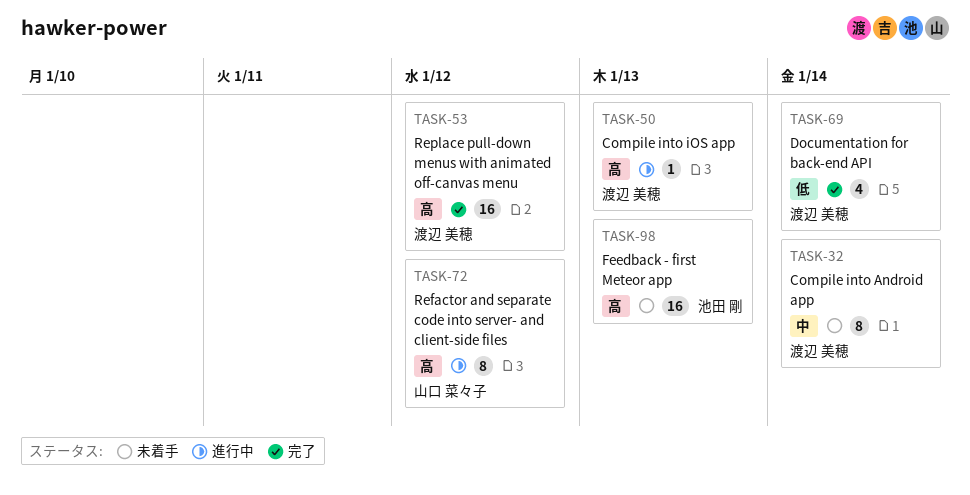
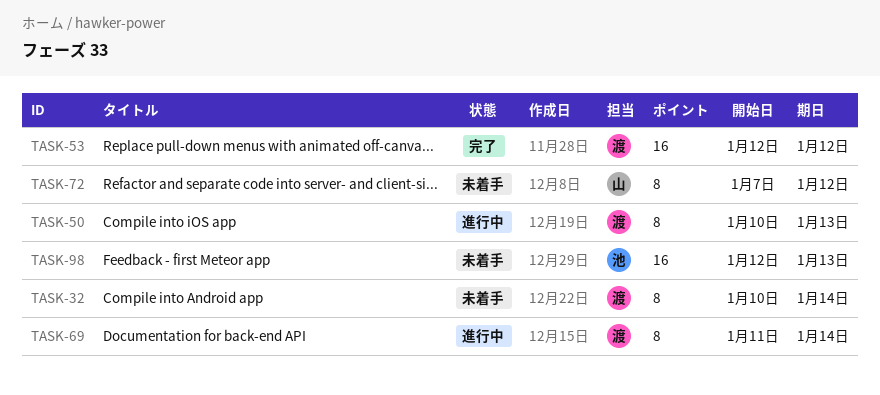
TASK-50, estimate: 1 -> 8
TASK-69, status: 完了 -> 進行中
TASK-69, estimate: 4 -> 8
TASK-72, status: 進行中 -> 未着手

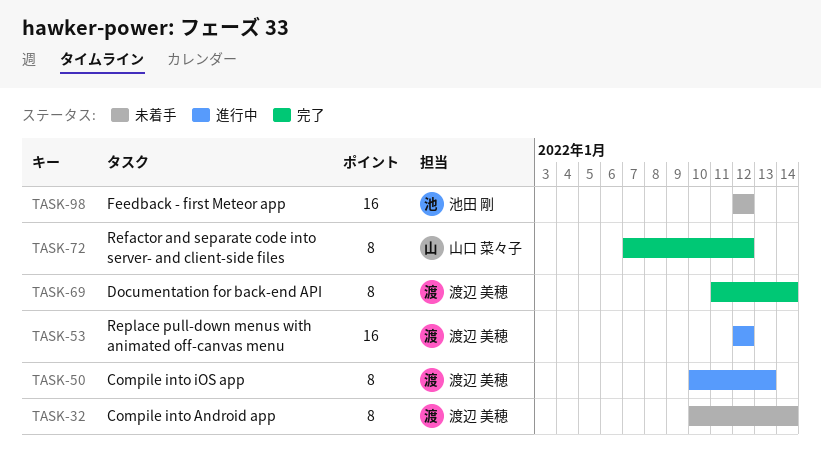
TASK-53, status: 完了 -> 進行中
TASK-69, status: 進行中 -> 完了
TASK-72, status: 未着手 -> 完了
TASK-98, due: Jan 13 -> Jan 12

